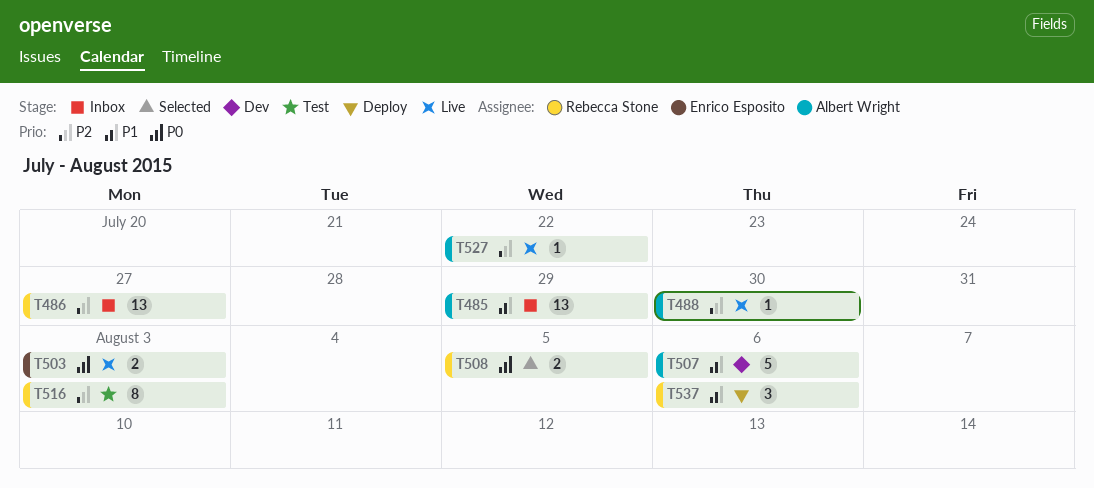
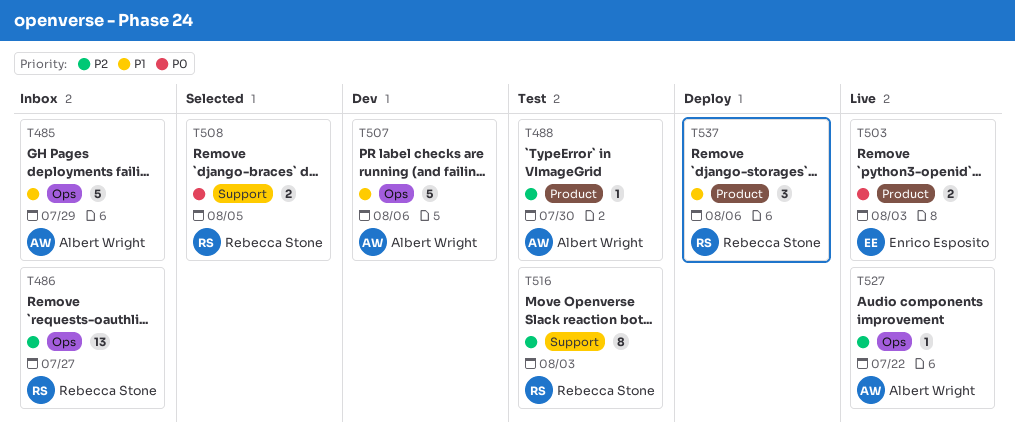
T485, estimate: 13 -> 5
T488, status: Live -> Test

